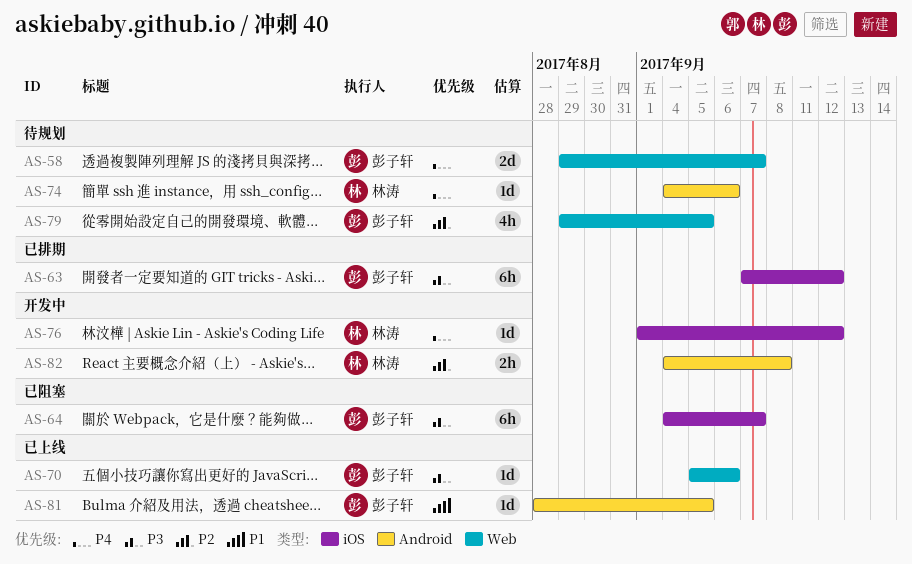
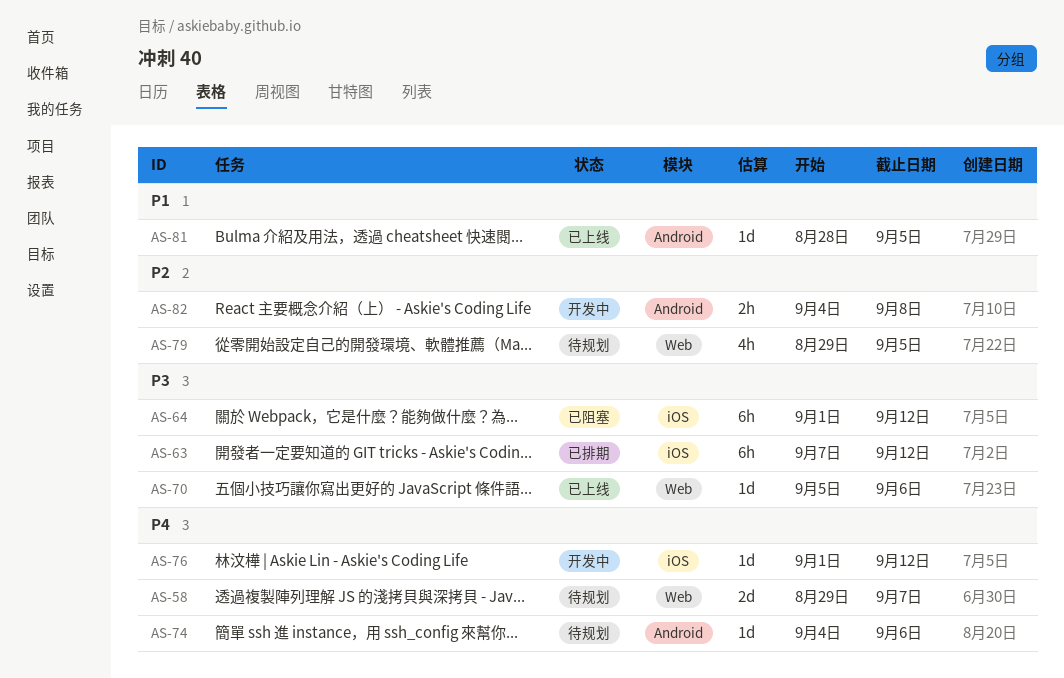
AS-64, start: Sep 4 -> Sep 1
AS-64, due: Sep 7 -> Sep 12

